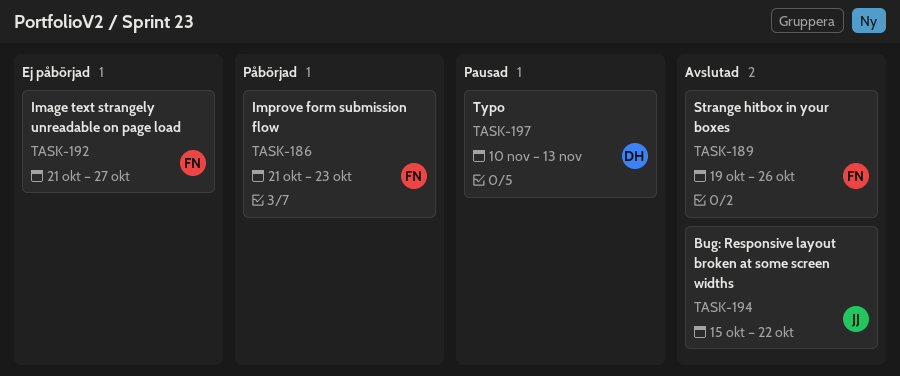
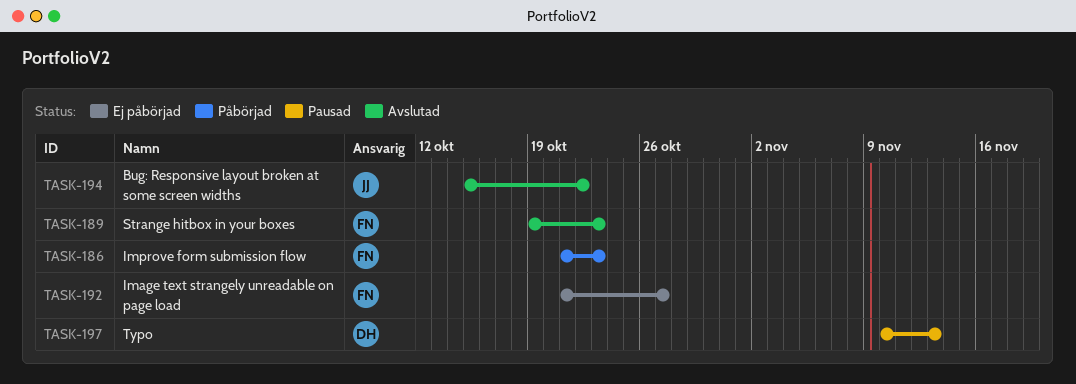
TASK-189, due: Oct 26 -> Oct 23

